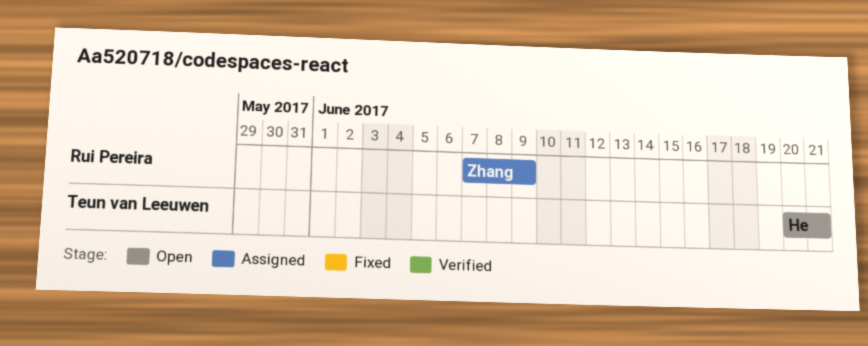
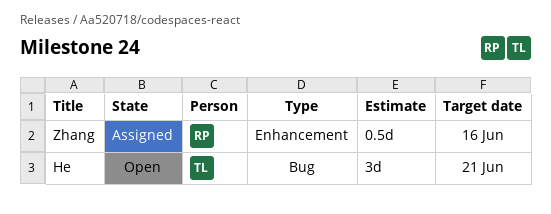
Zhang, due: Jun 9 -> Jun 16

